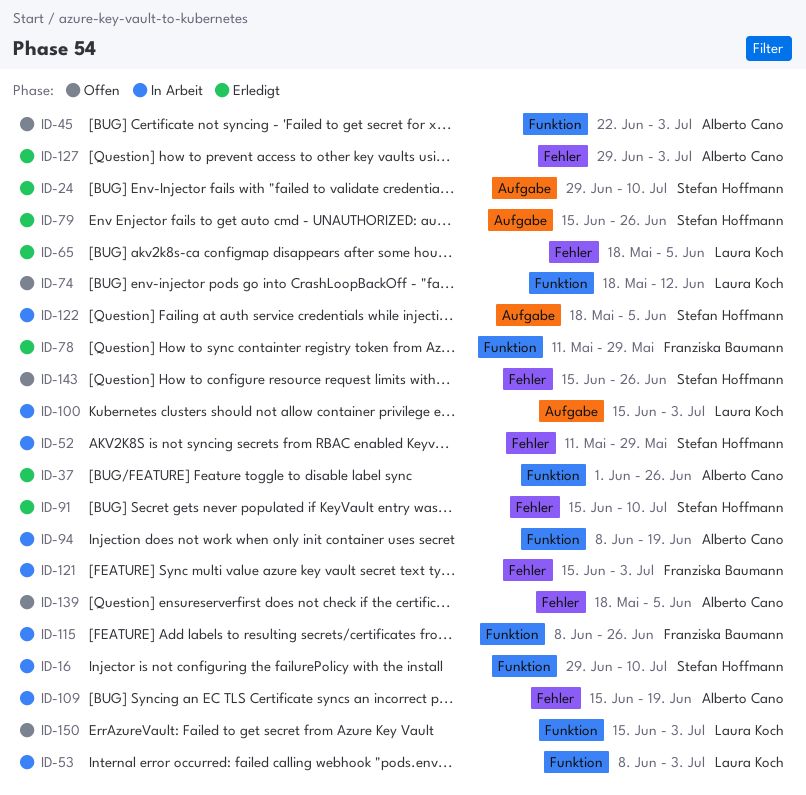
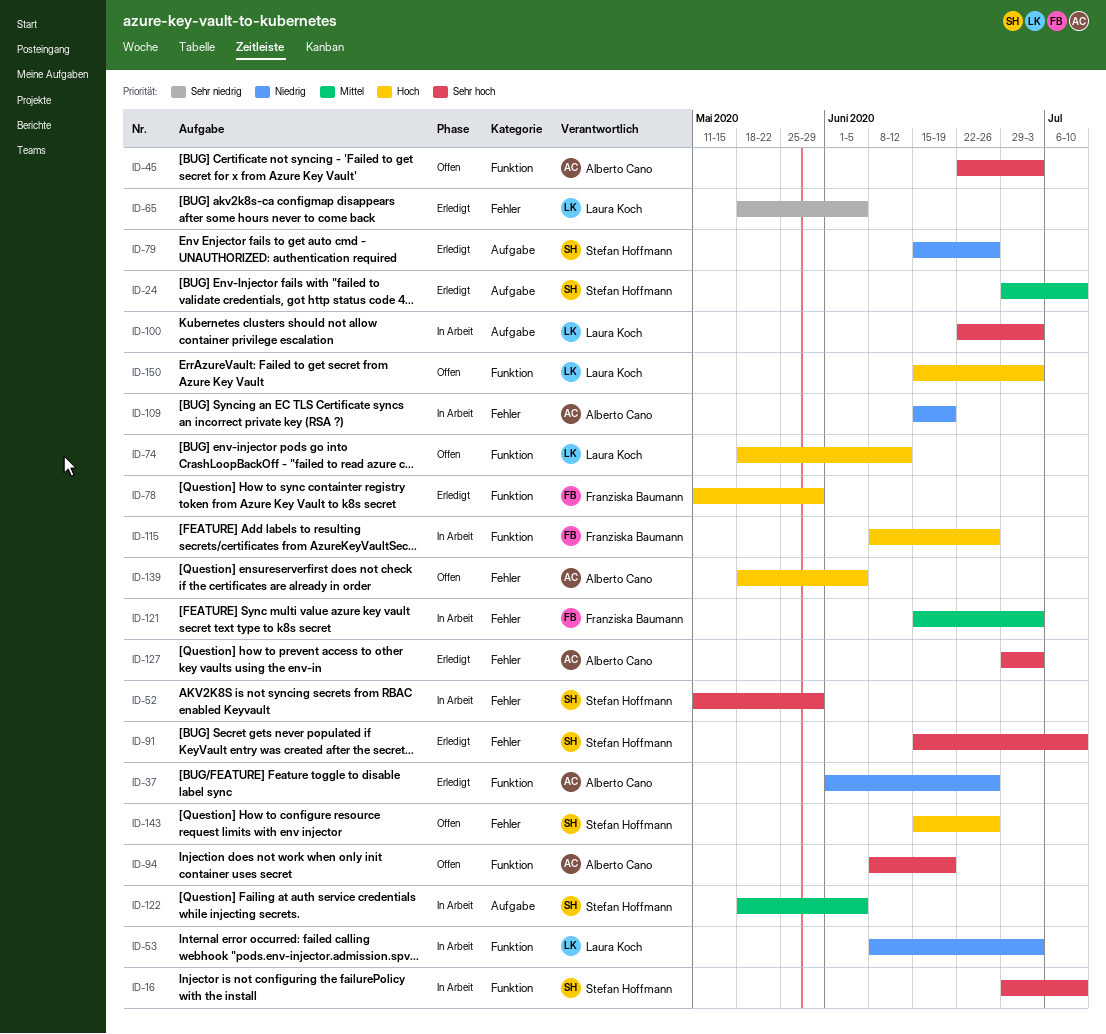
ID-94, status: In Arbeit -> Offen
ID-100, start: Jun 15 -> Jun 22

